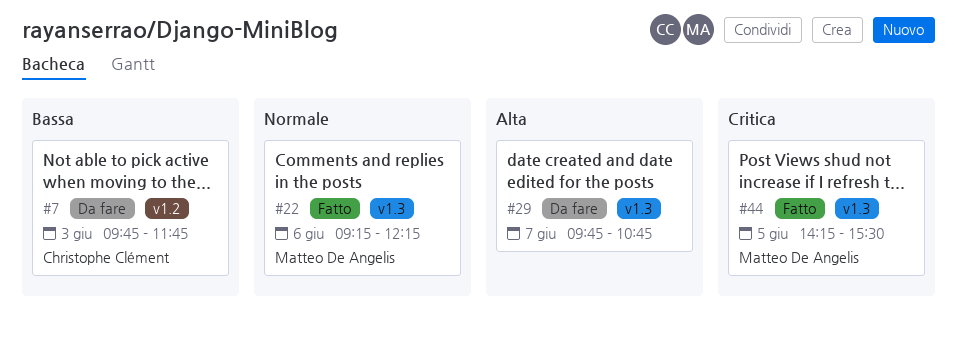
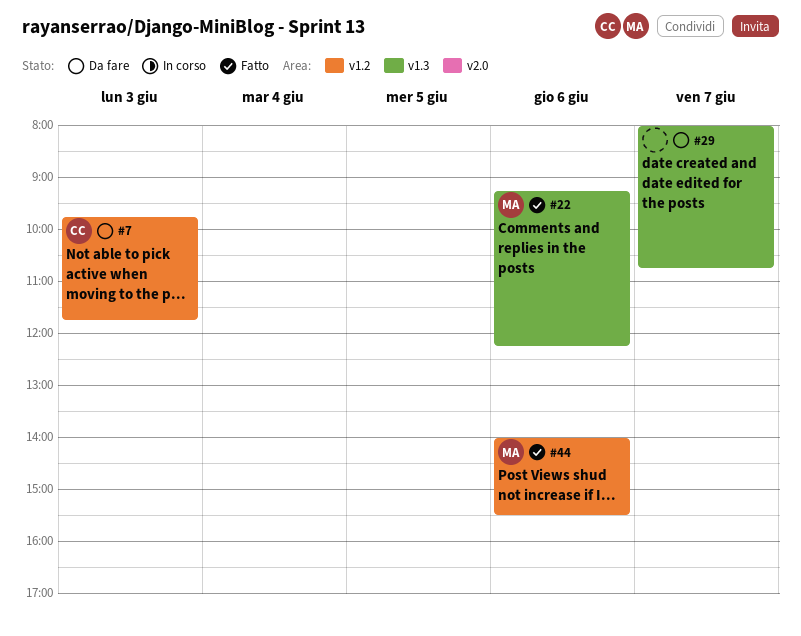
#29, begins: 09:45 -> 08:00
#44, label: v1.3 -> v1.2
#44, day: Jun 5 -> Jun 6
#44, begins: 14:15 -> 14:00

